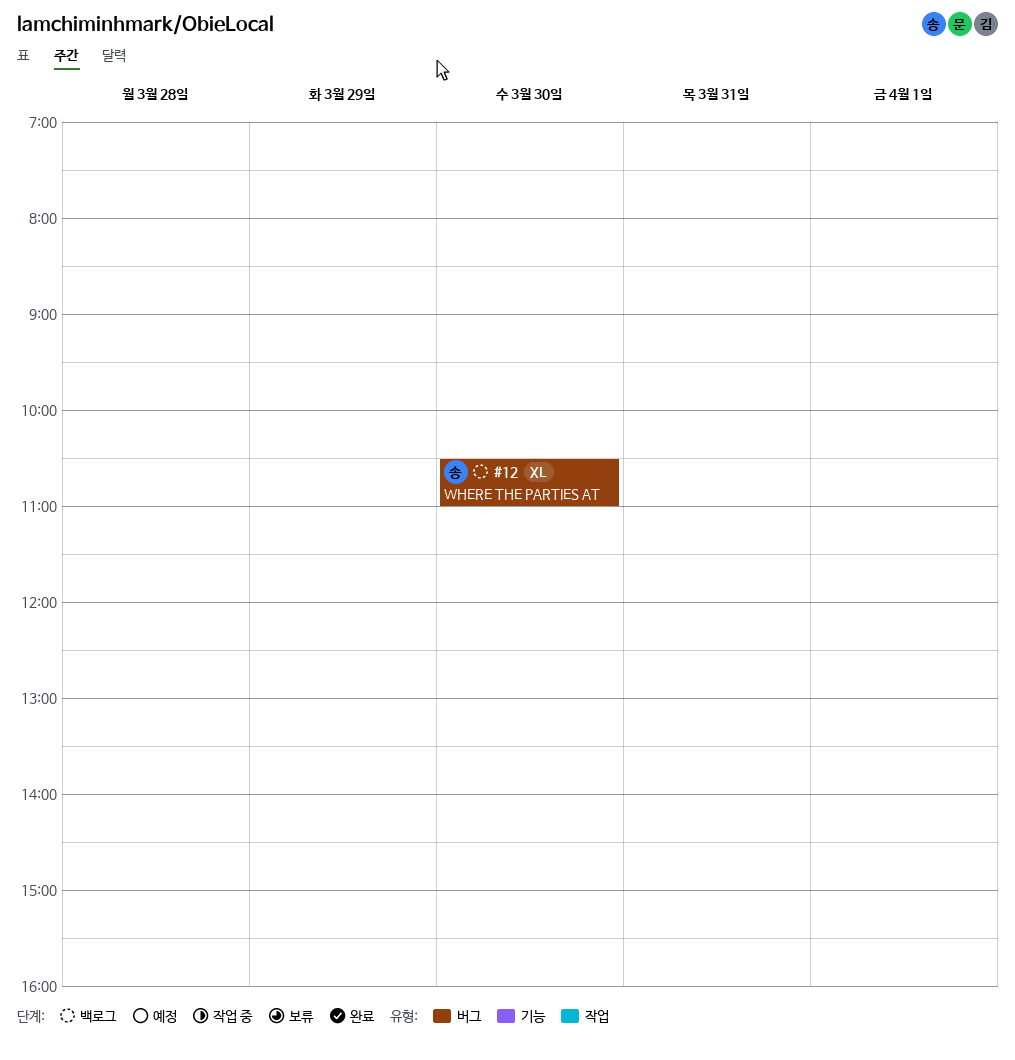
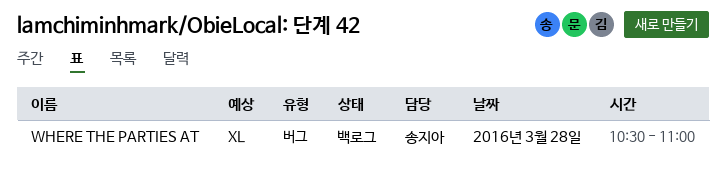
WHERE THE PARTIES AT, day: Mar 30 -> Mar 28

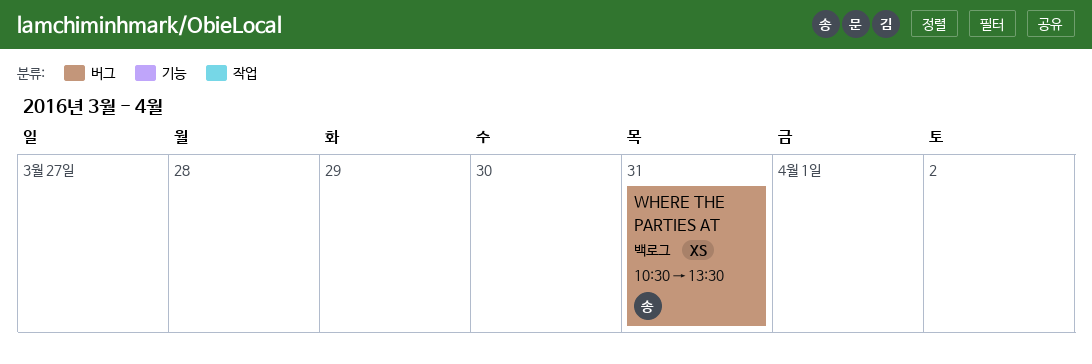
WHERE THE PARTIES AT, estimate: XL -> XS
WHERE THE PARTIES AT, day: Mar 28 -> Mar 31
WHERE THE PARTIES AT, ends: 11:00 -> 13:30

